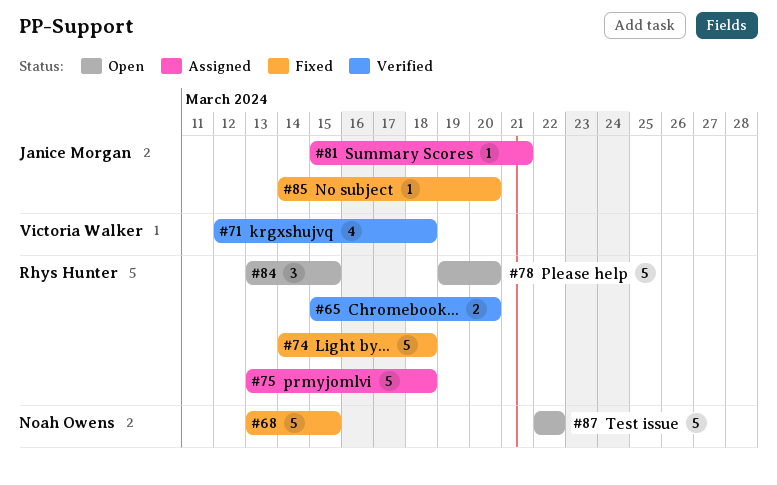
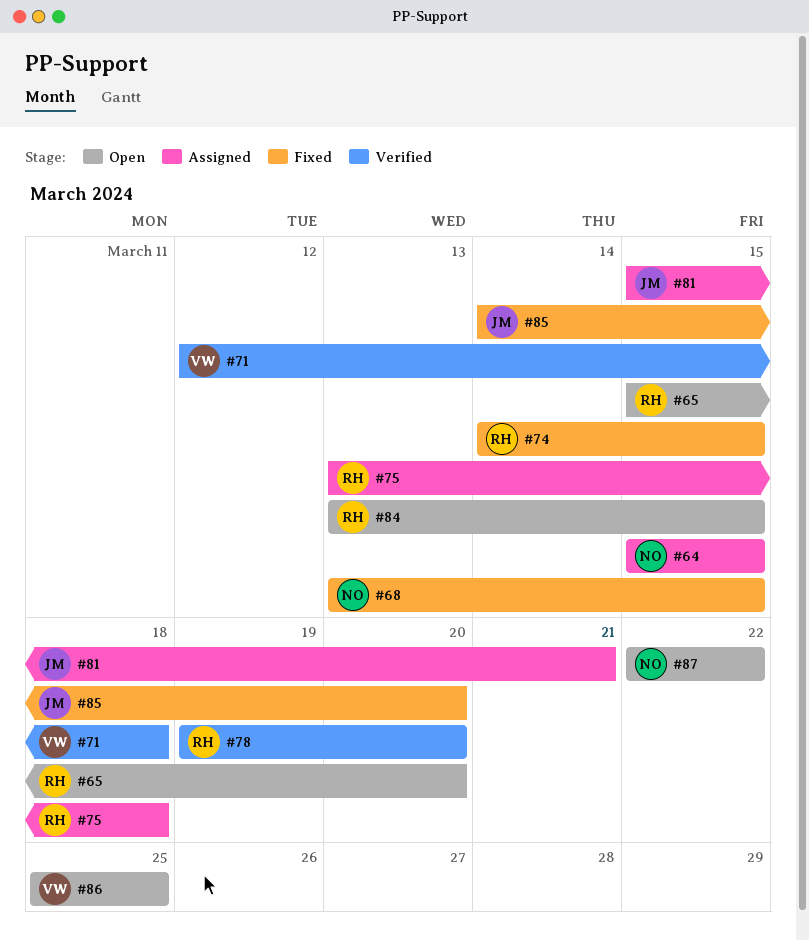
#64: none -> present
#65, status: Verified -> Open
#74, due: Mar 18 -> Mar 15
#78, status: Open -> Verified
#86: none -> present

